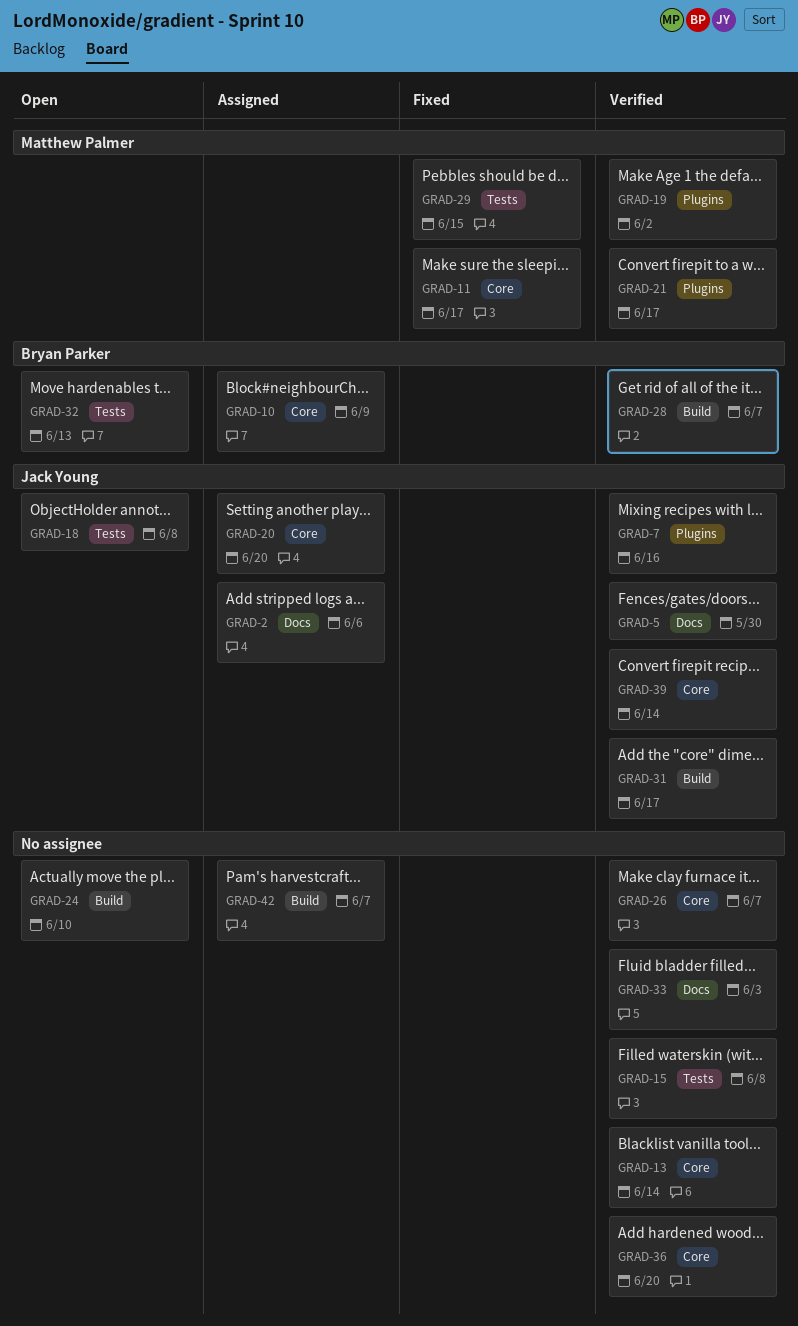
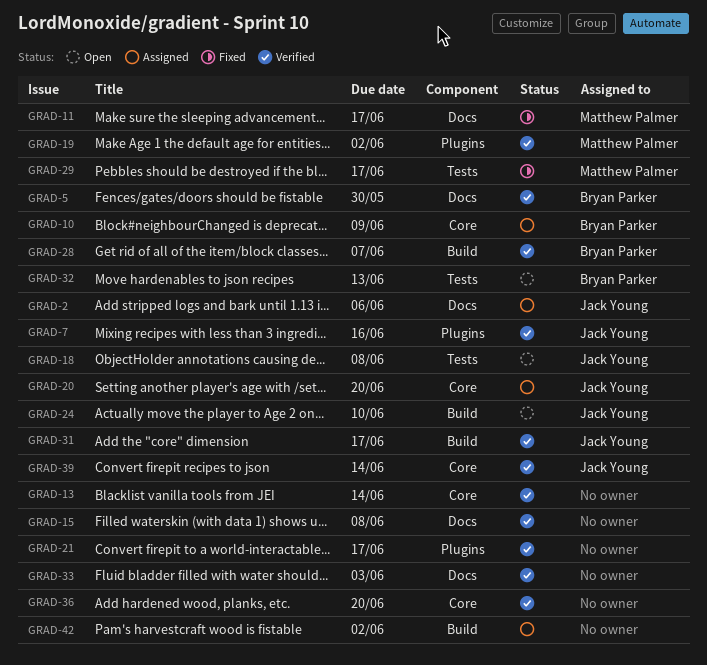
GRAD-5, owner: Jack Young -> Bryan Parker
GRAD-11, label: Core -> Docs
GRAD-15, label: Tests -> Docs
GRAD-21, owner: Matthew Palmer -> none
GRAD-24, owner: none -> Jack Young
GRAD-26: present -> none
GRAD-29, due: Jun 15 -> Jun 17
GRAD-42, due: Jun 7 -> Jun 2

